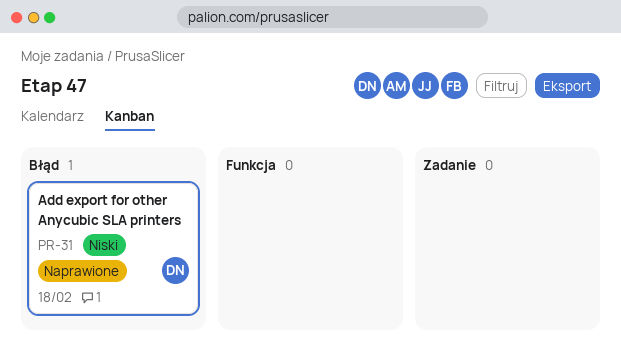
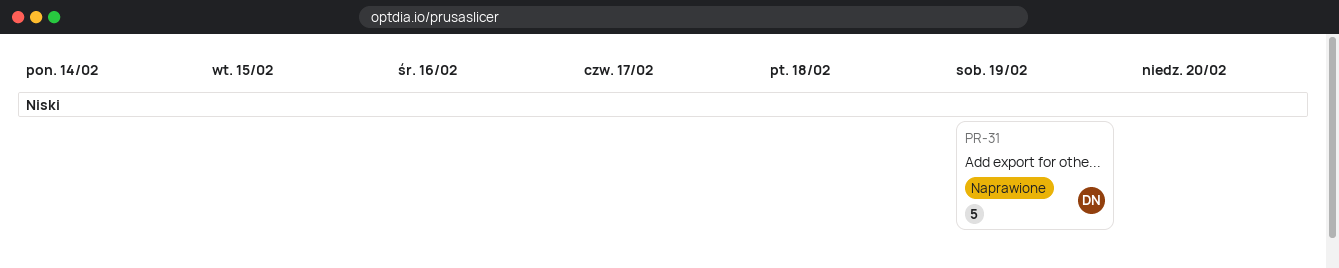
PR-31, due: Feb 18 -> Feb 19

